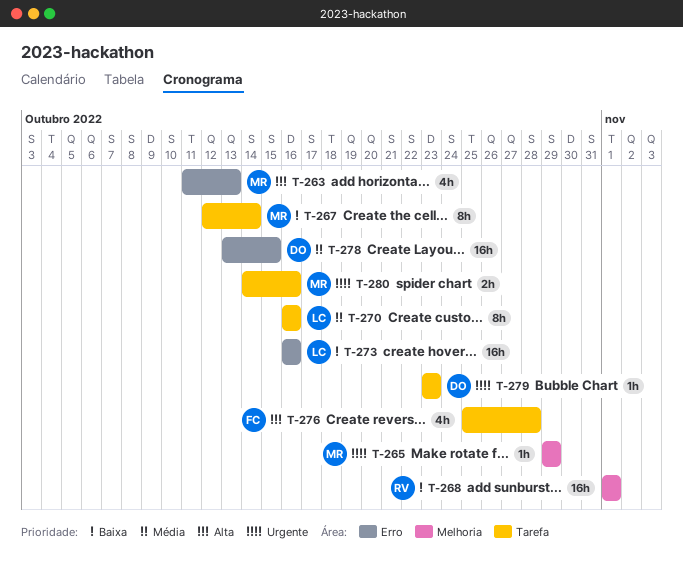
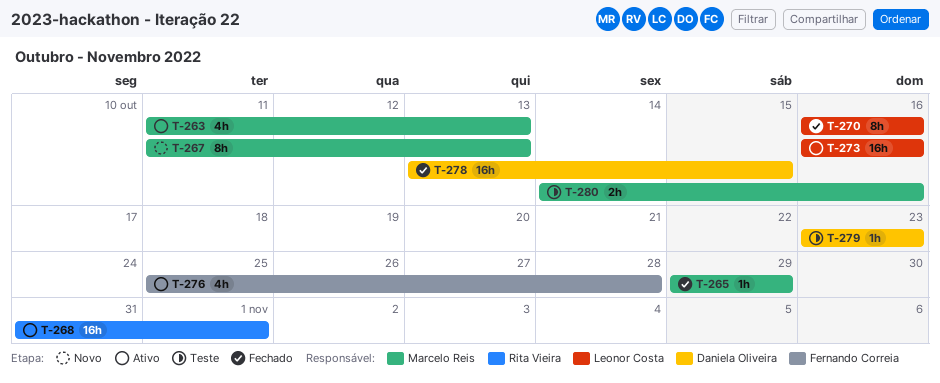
T-267, start: Oct 12 -> Oct 11
T-267, due: Oct 14 -> Oct 13
T-268, start: Nov 1 -> Oct 31

